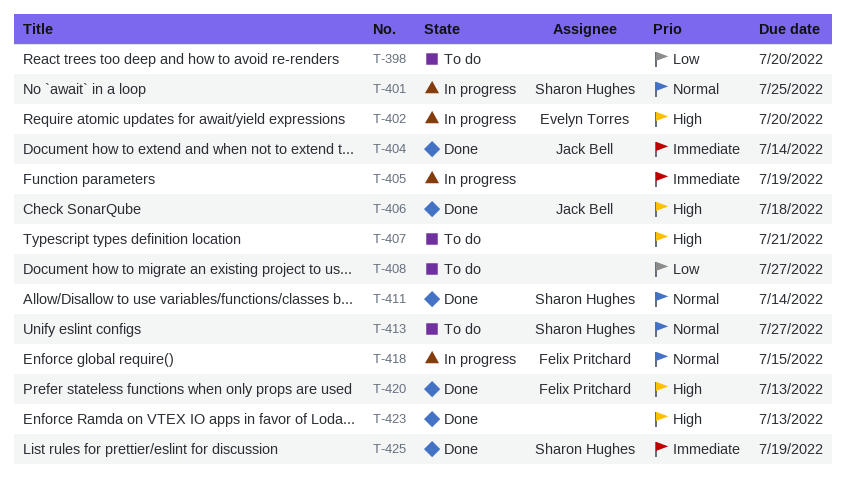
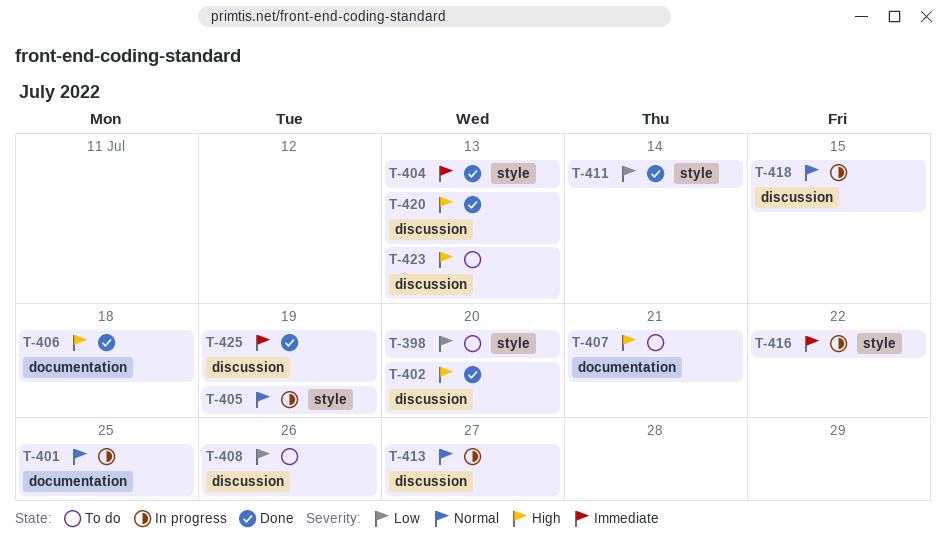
T-402, status: In progress -> Done
T-404, due: Jul 14 -> Jul 13
T-405, priority: Immediate -> Normal
T-408, due: Jul 27 -> Jul 26
T-411, priority: Normal -> Low
T-413, status: To do -> In progress
T-416: none -> present
T-423, status: Done -> To do

